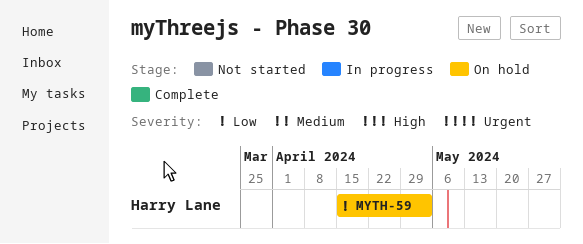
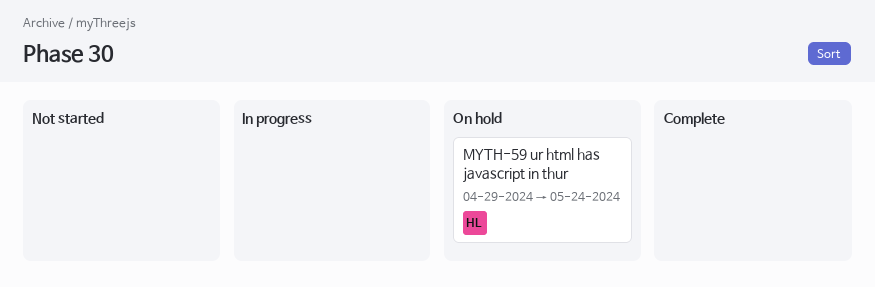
MYTH-59, start: Apr 15 -> Apr 29
MYTH-59, due: May 3 -> May 24

